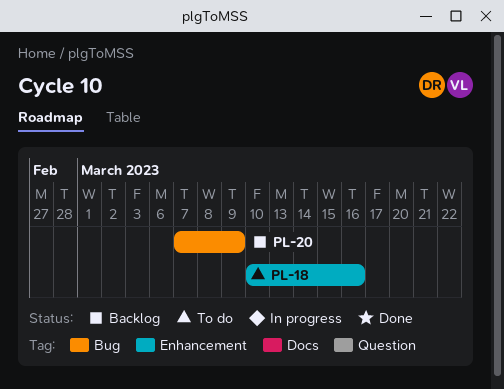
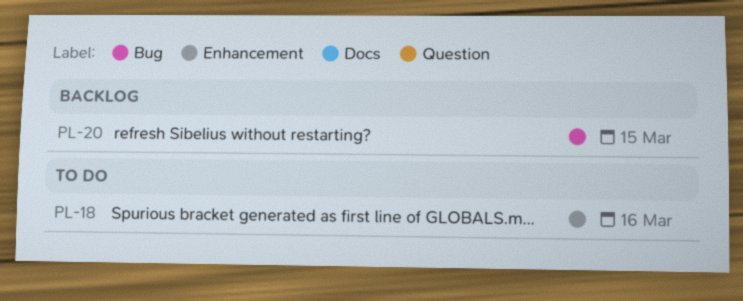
PL-20, due: Mar 9 -> Mar 15

